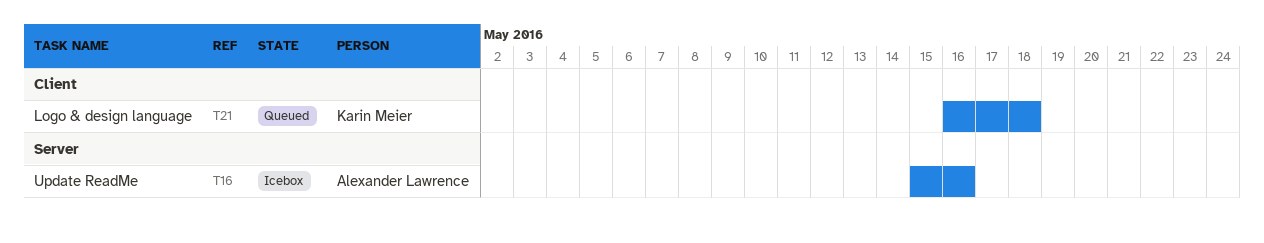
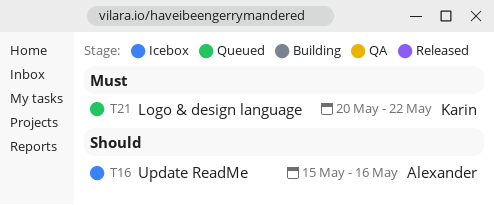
T21, start: May 16 -> May 20
T21, due: May 18 -> May 22

